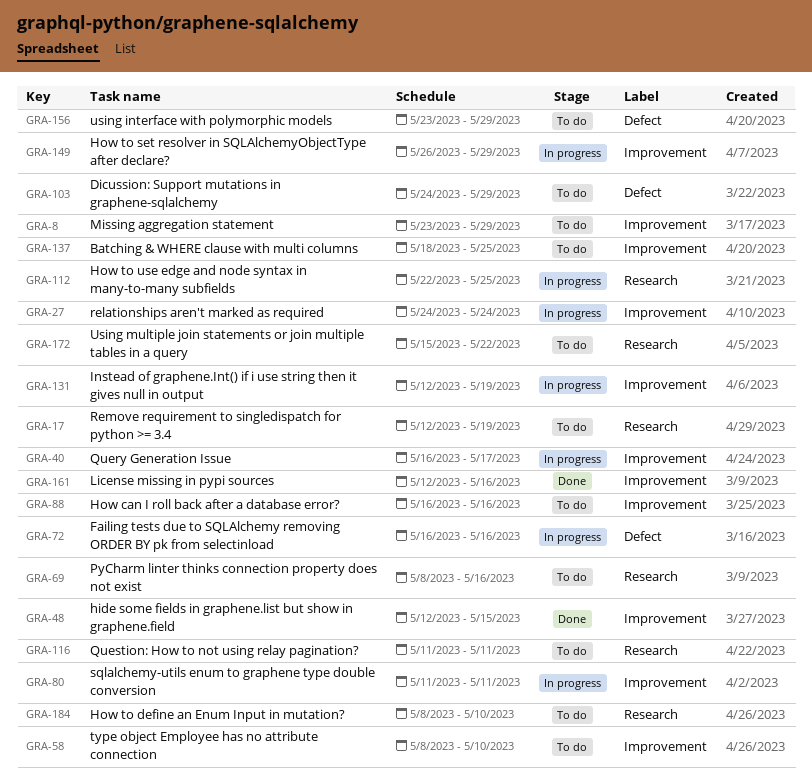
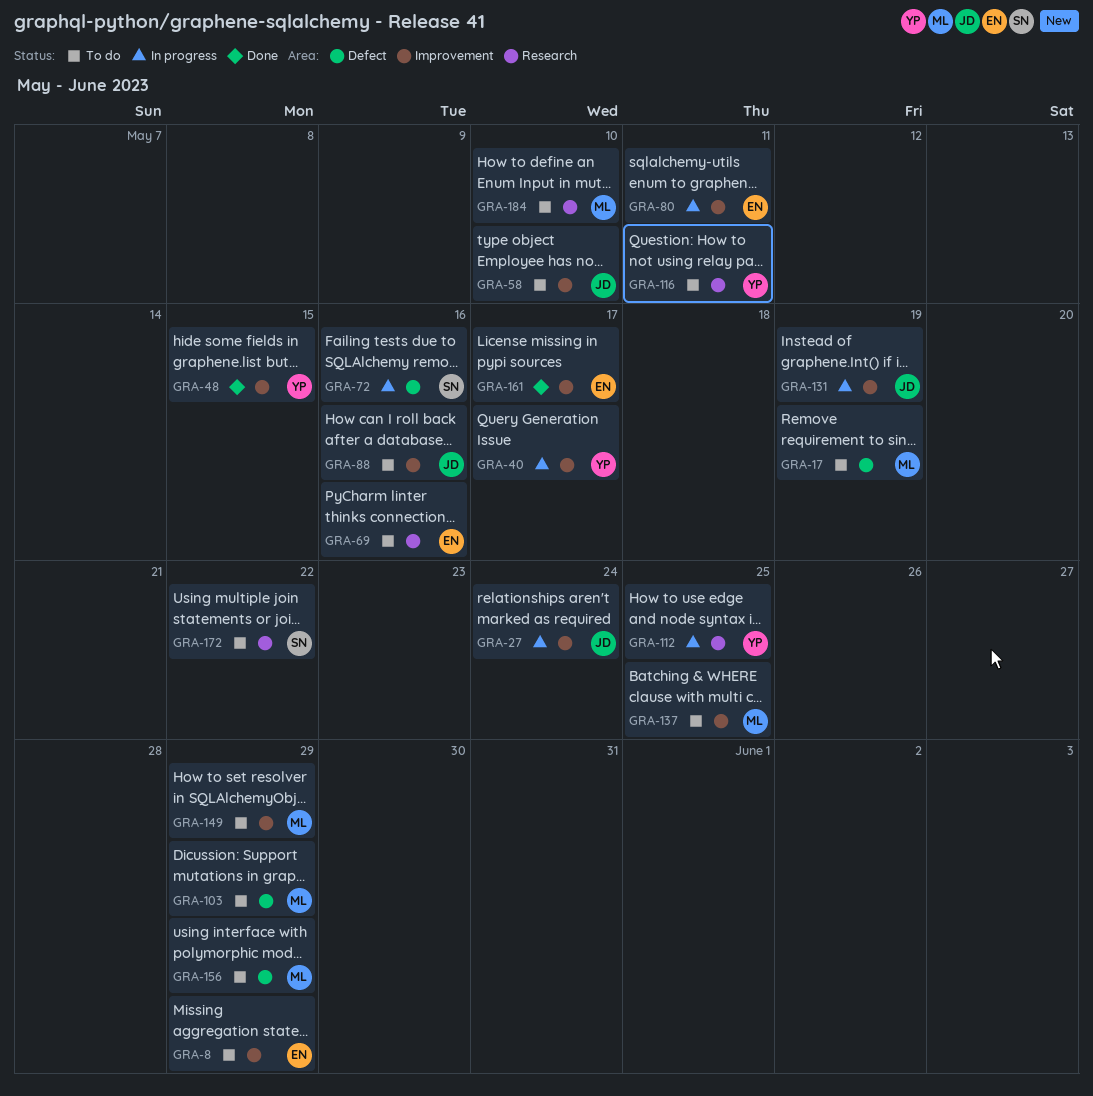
GRA-17, label: Research -> Defect
GRA-149, status: In progress -> To do
GRA-161, due: May 16 -> May 17

